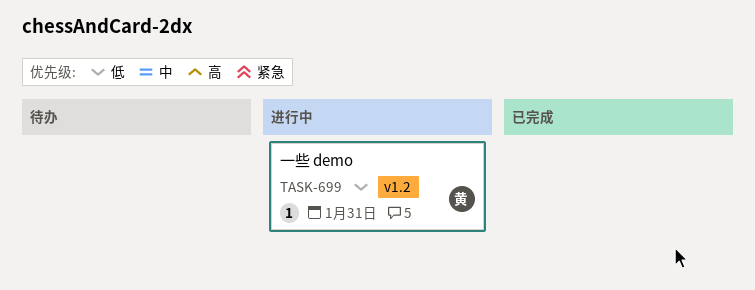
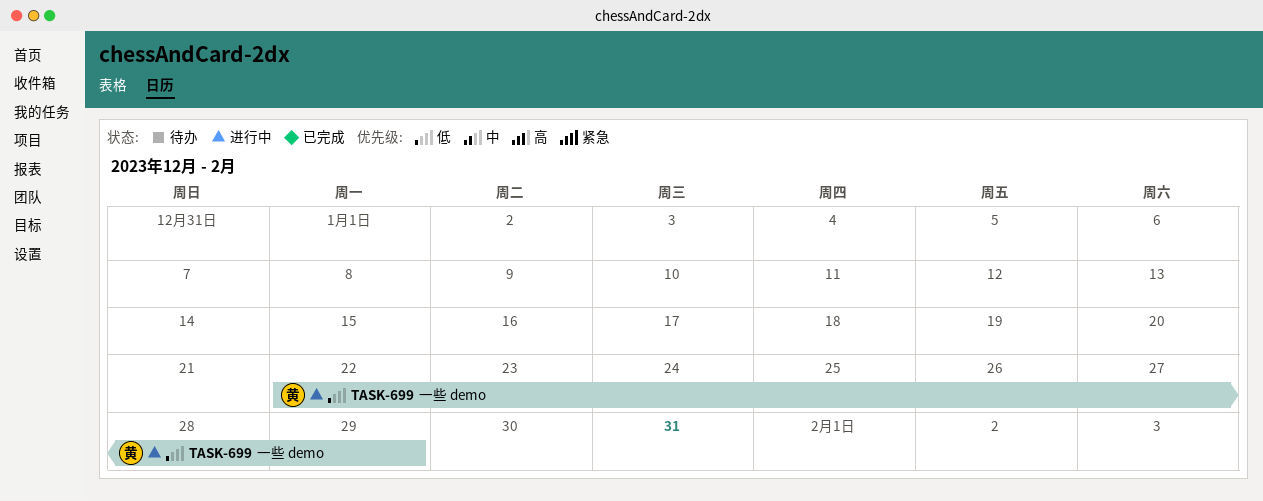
TASK-699, due: Jan 31 -> Jan 29

